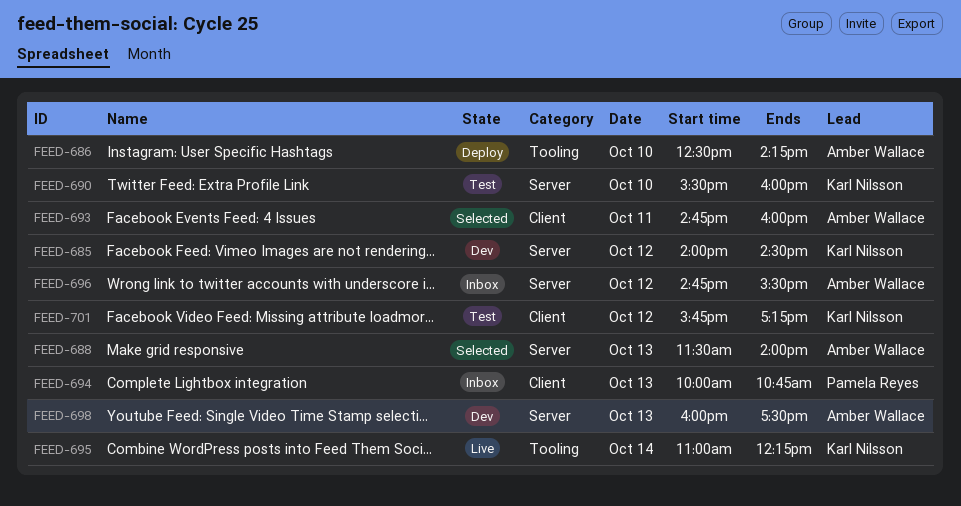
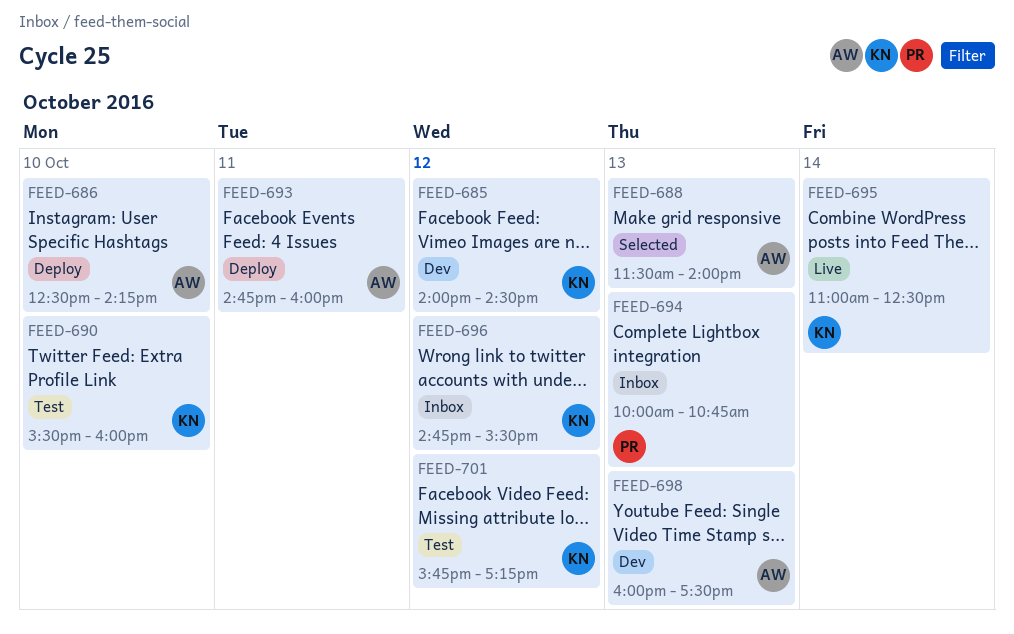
FEED-693, status: Selected -> Deploy
FEED-695, ends: 12:15 -> 12:30
FEED-696, owner: Amber Wallace -> Karl Nilsson

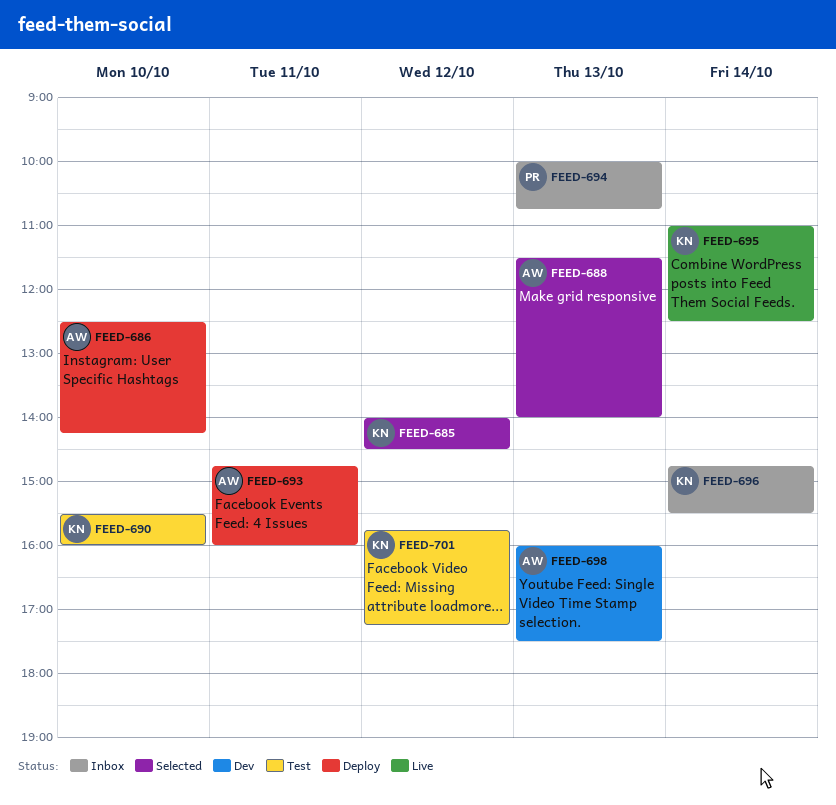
FEED-685, status: Dev -> Selected
FEED-696, day: Oct 12 -> Oct 14

